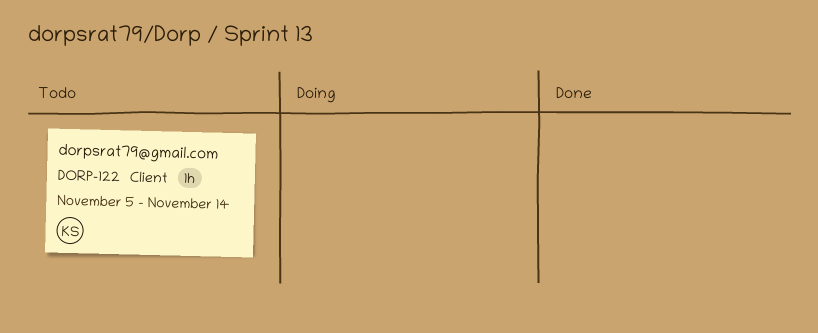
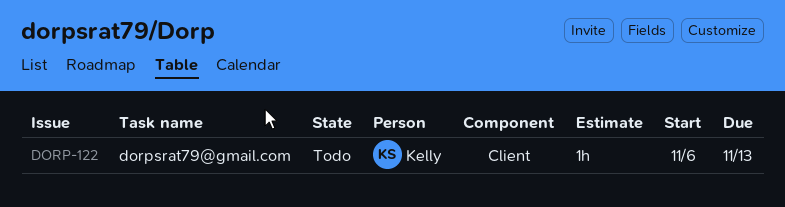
DORP-122, start: Nov 5 -> Nov 6
DORP-122, due: Nov 14 -> Nov 13

